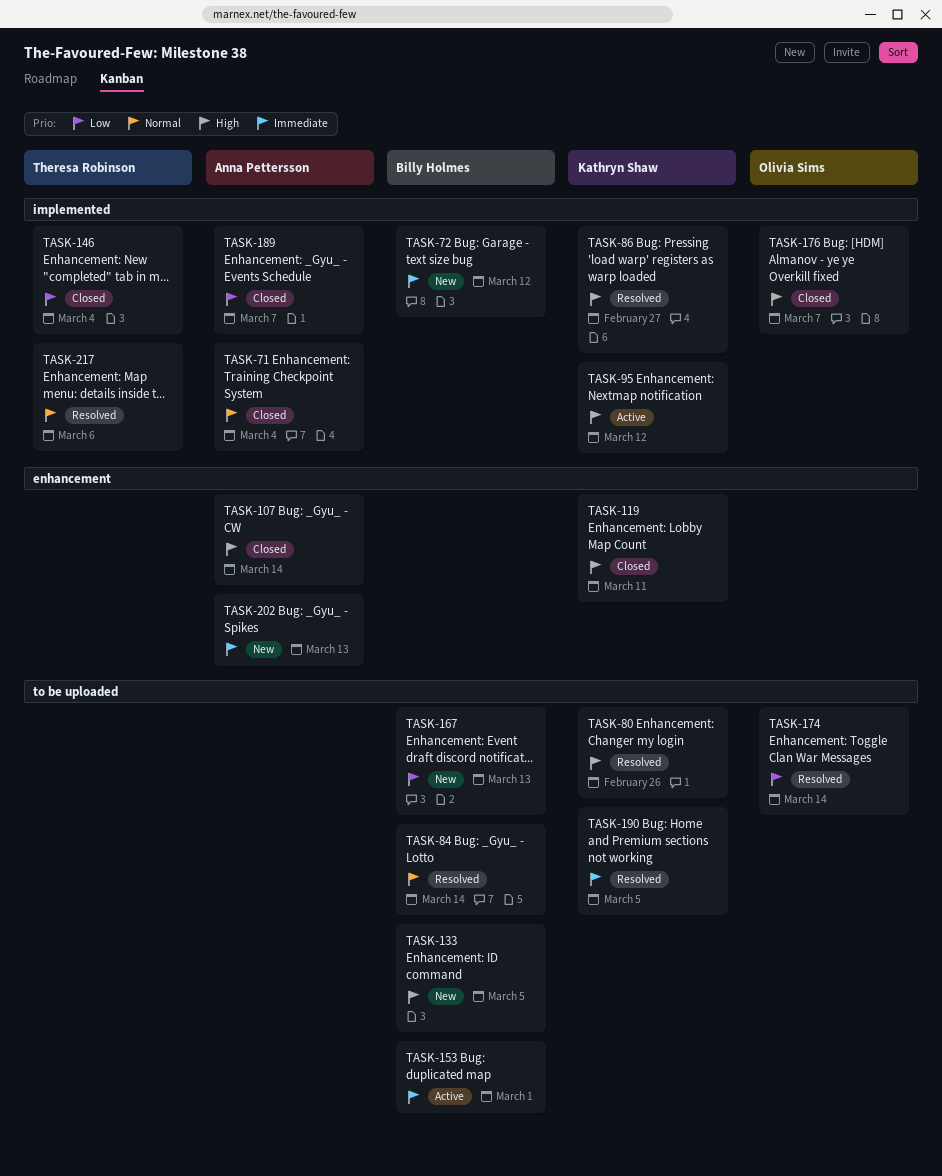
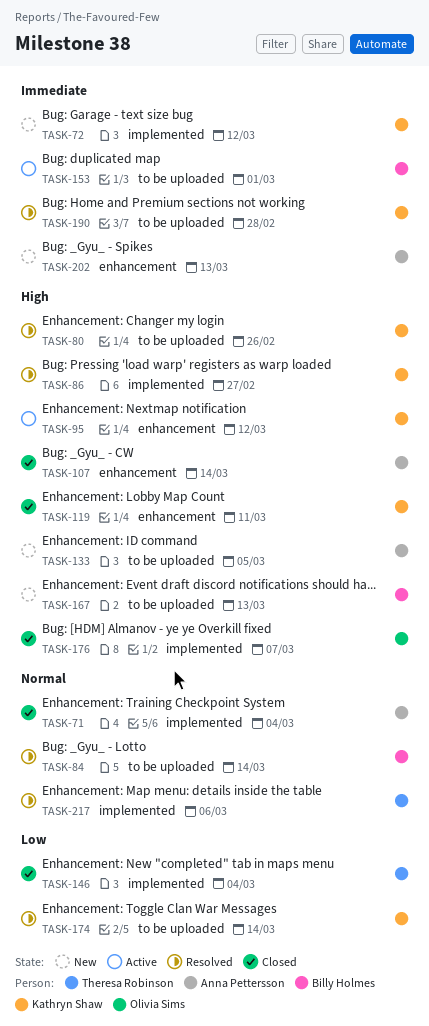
TASK-72, owner: Billy Holmes -> Kathryn Shaw
TASK-95, label: implemented -> enhancement
TASK-133, owner: Billy Holmes -> Anna Pettersson
TASK-167, priority: Low -> High
TASK-174, owner: Olivia Sims -> Kathryn Shaw
TASK-189: present -> none
TASK-190, due: Mar 5 -> Feb 28

